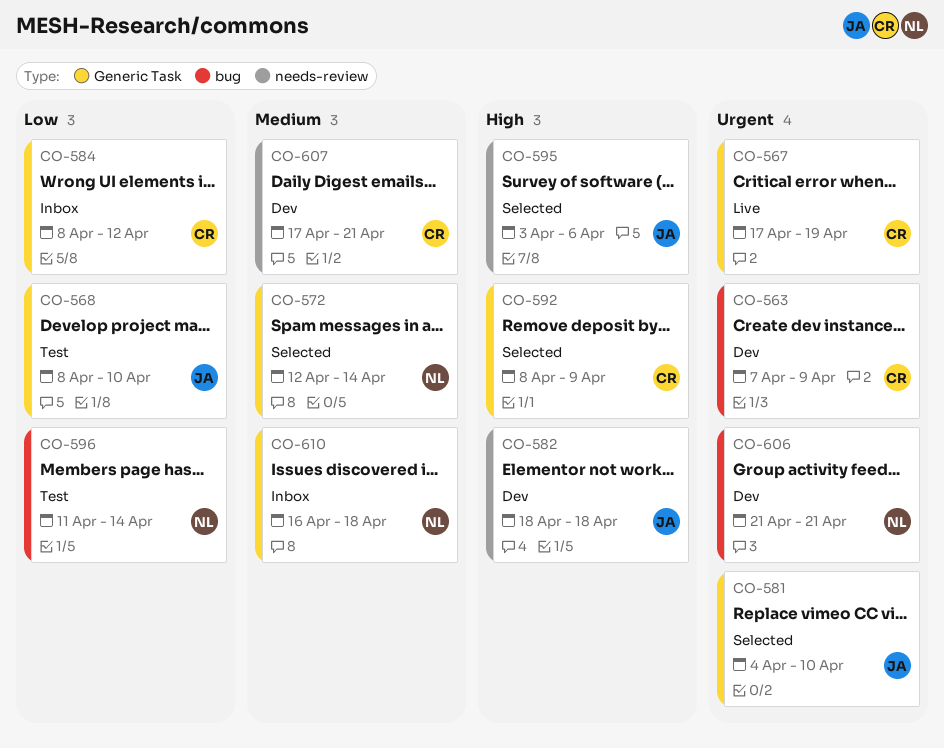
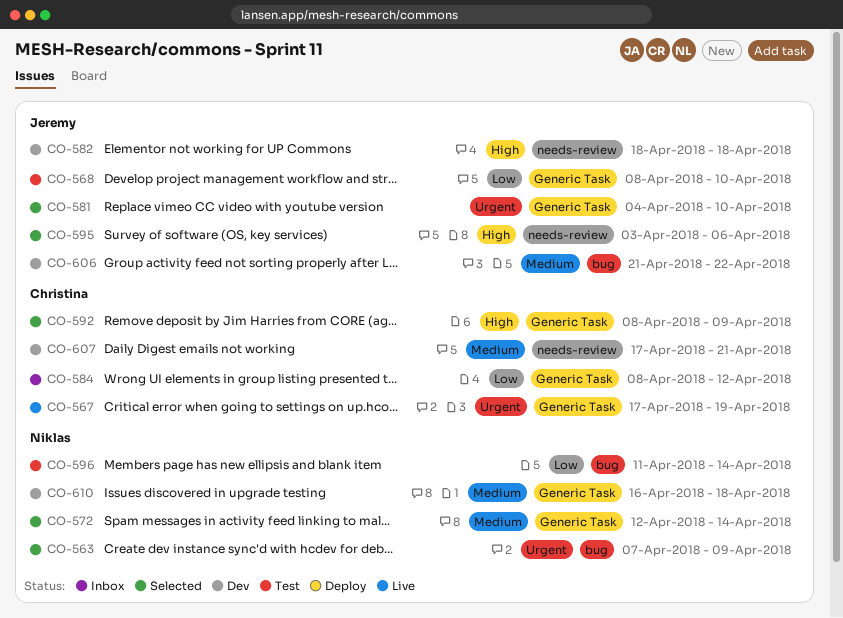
CO-563, status: Dev -> Selected
CO-563, owner: Christina -> Niklas
CO-606, owner: Niklas -> Jeremy
CO-606, priority: Urgent -> Medium
CO-606, due: Apr 21 -> Apr 22
CO-610, status: Inbox -> Dev

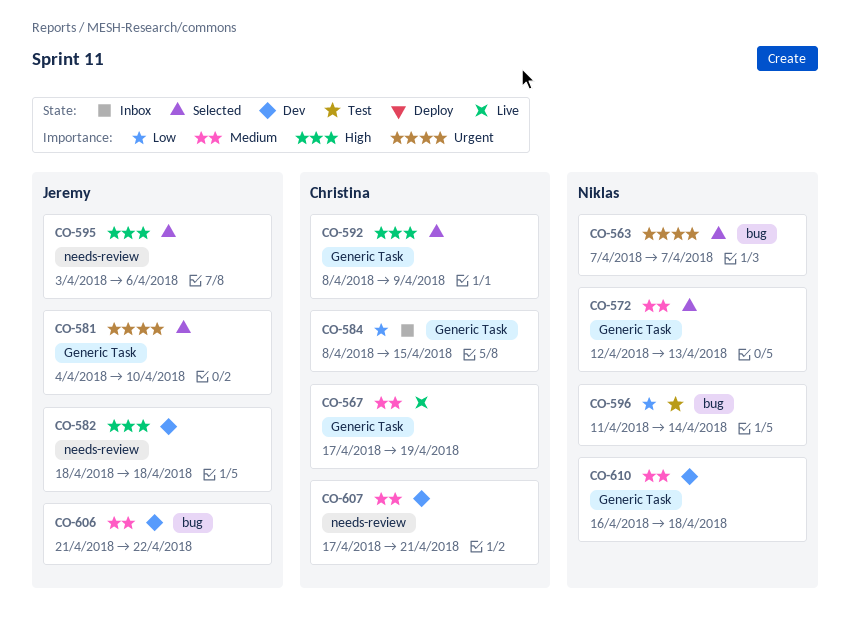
CO-563, due: Apr 9 -> Apr 7
CO-567, priority: Urgent -> Medium
CO-568: present -> none
CO-572, due: Apr 14 -> Apr 13
CO-584, due: Apr 12 -> Apr 15

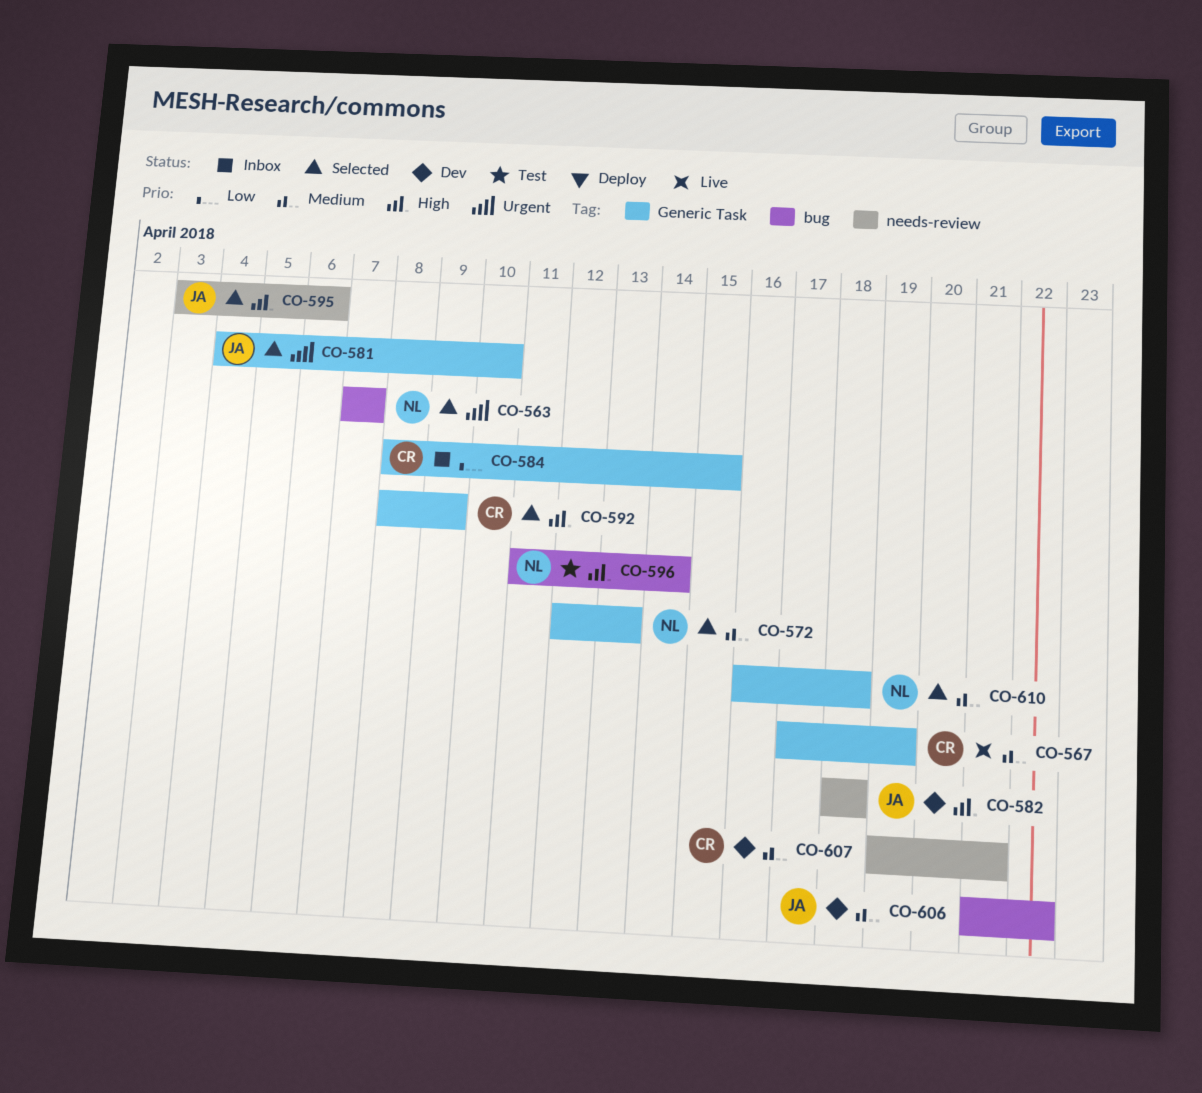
CO-596, priority: Low -> High
CO-607, start: Apr 17 -> Apr 19
CO-610, status: Dev -> Selected

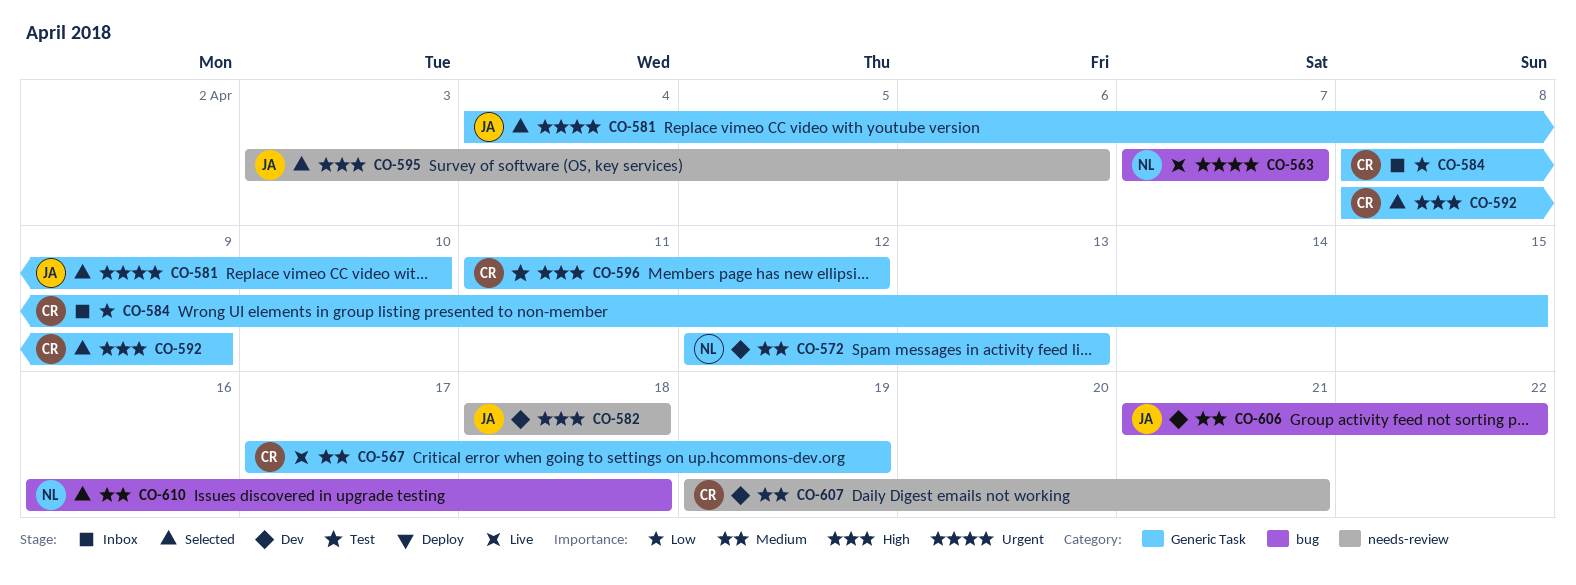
CO-563, status: Selected -> Live
CO-572, status: Selected -> Dev
CO-596, owner: NL -> CR
CO-596, label: bug -> Generic Task
CO-596, due: Apr 14 -> Apr 12
CO-610, label: Generic Task -> bug

